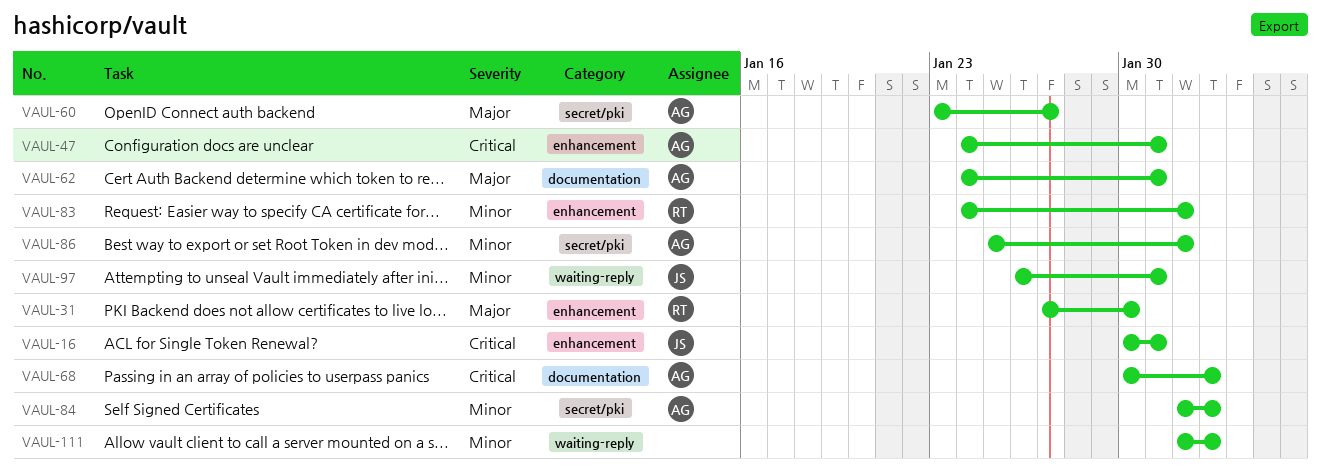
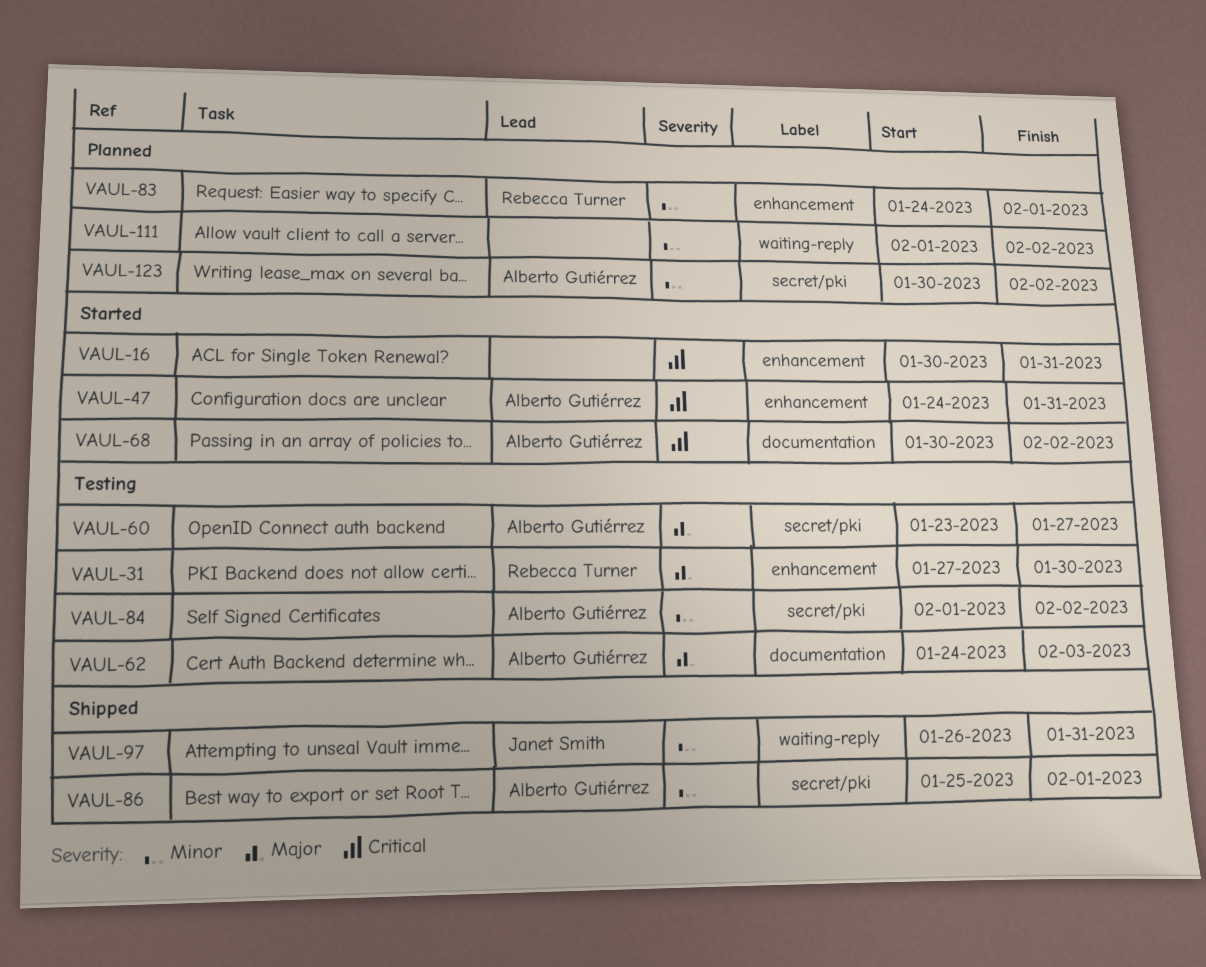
VAUL-16, owner: Janet Smith -> none
VAUL-62, due: Jan 31 -> Feb 3
VAUL-123: none -> present

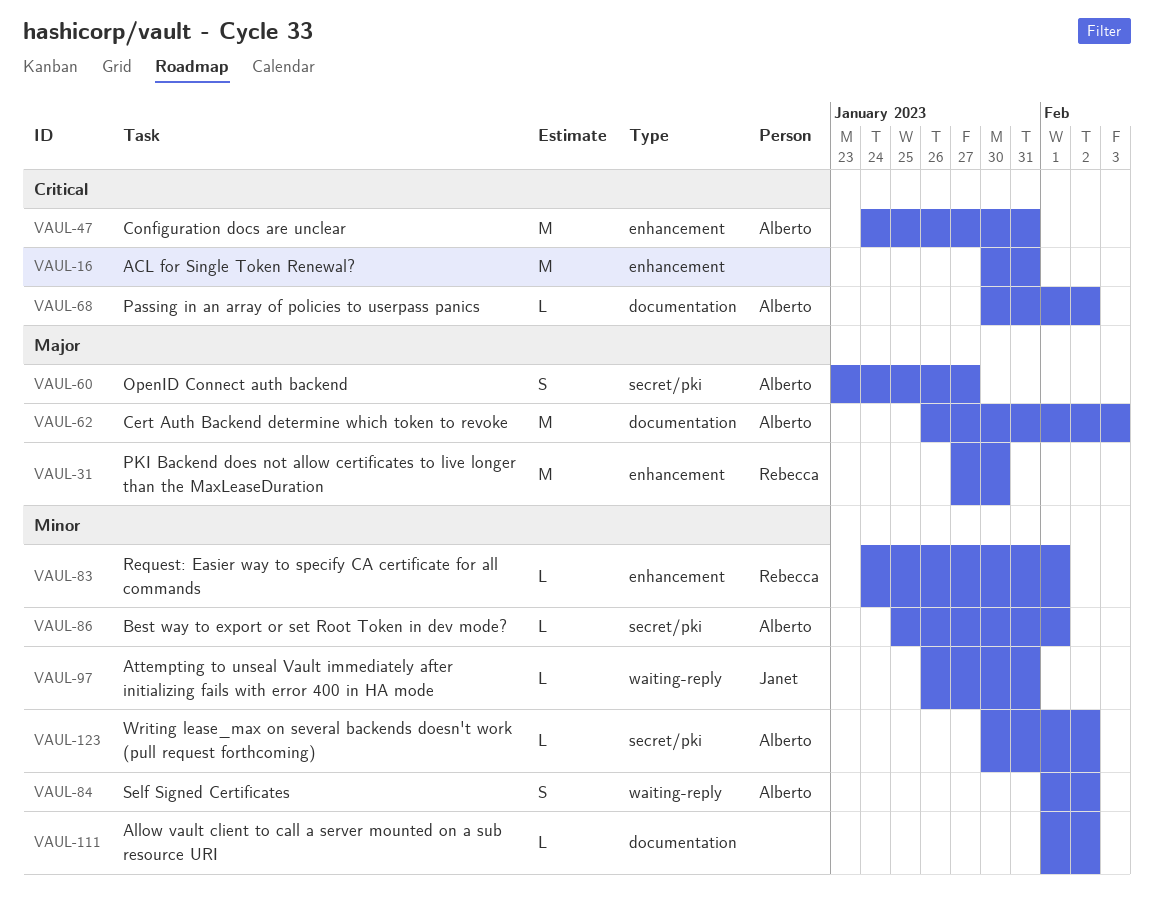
VAUL-62, start: Jan 24 -> Jan 26
VAUL-84, label: secret/pki -> waiting-reply
VAUL-111, label: waiting-reply -> documentation

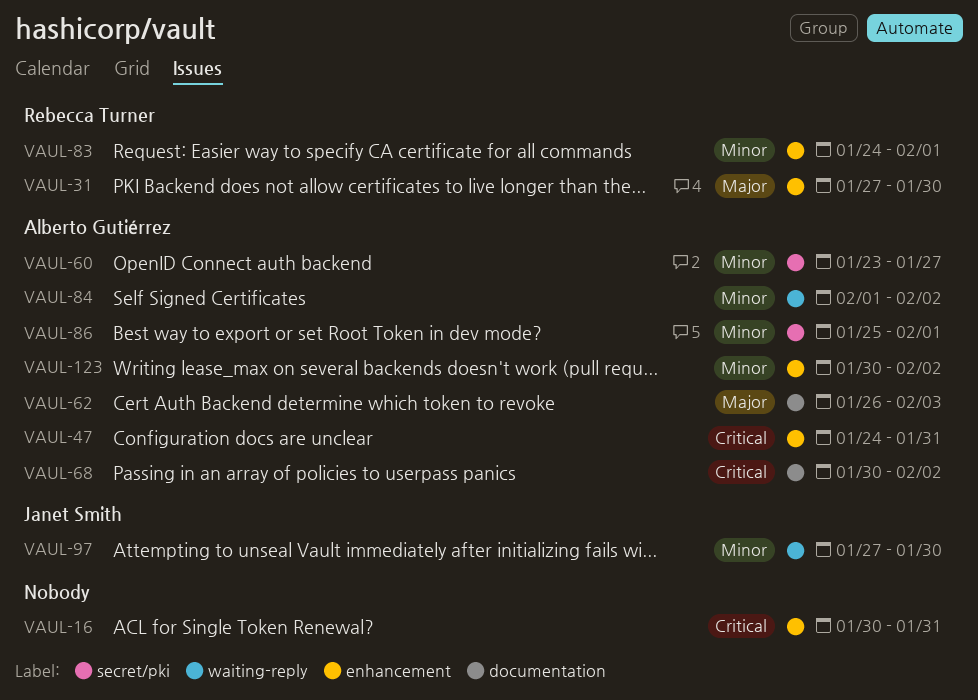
VAUL-60, priority: Major -> Minor
VAUL-97, start: Jan 26 -> Jan 27
VAUL-97, due: Jan 31 -> Jan 30
VAUL-111: present -> none
VAUL-123, label: secret/pki -> enhancement

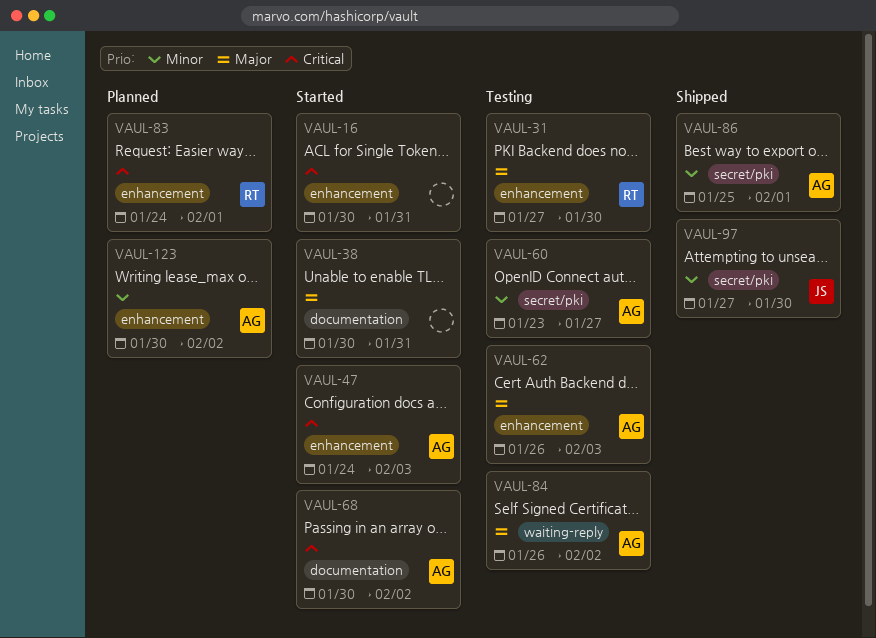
VAUL-38: none -> present
VAUL-47, due: Jan 31 -> Feb 3
VAUL-62, label: documentation -> enhancement
VAUL-83, priority: Minor -> Critical
VAUL-84, priority: Minor -> Major
VAUL-84, start: Feb 1 -> Jan 26
VAUL-97, label: waiting-reply -> secret/pki

